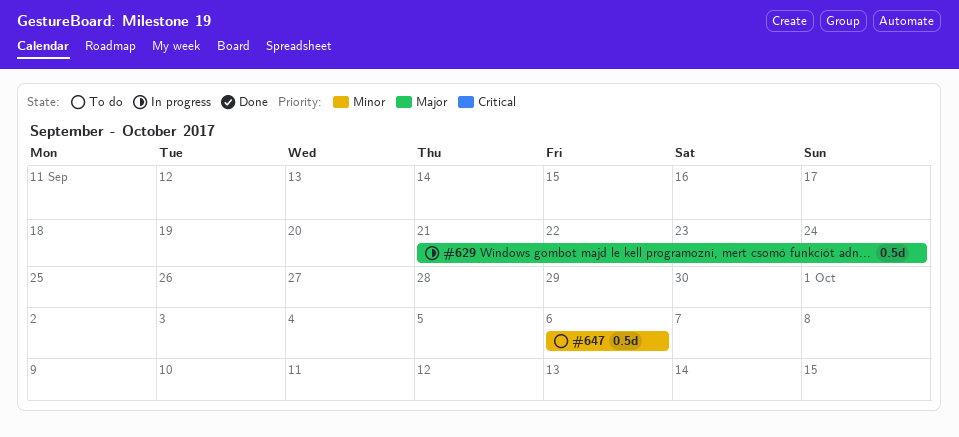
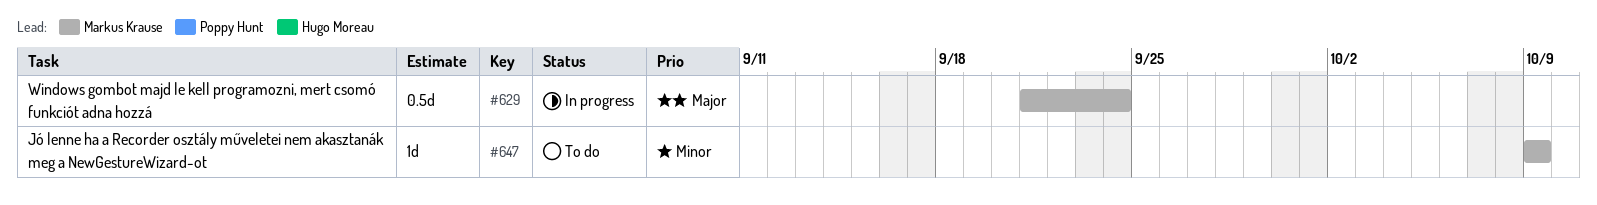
#647, estimate: 0.5d -> 1d
#647, start: Oct 6 -> Oct 9
#647, due: Oct 6 -> Oct 9

